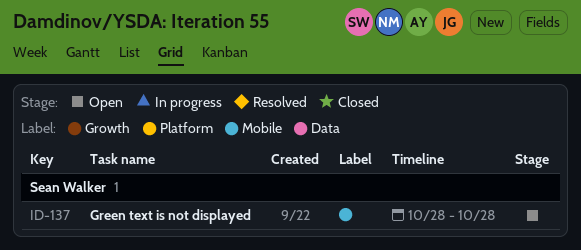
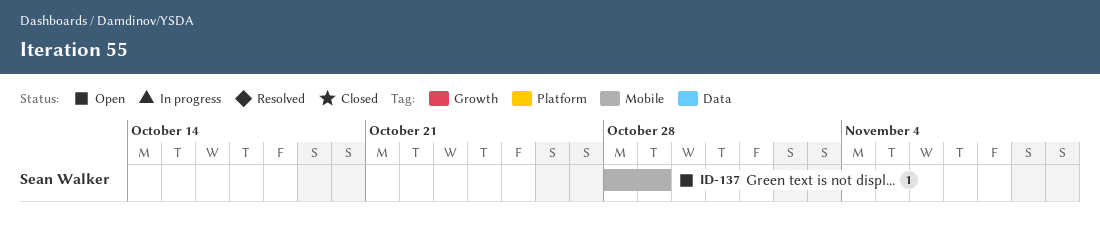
ID-137, due: Oct 28 -> Oct 29

